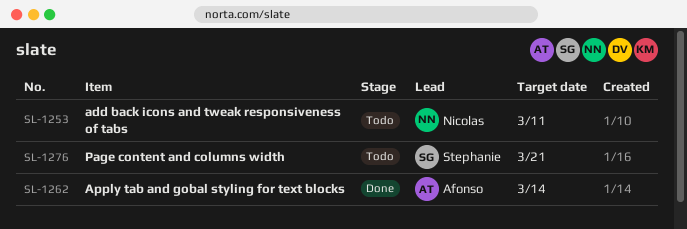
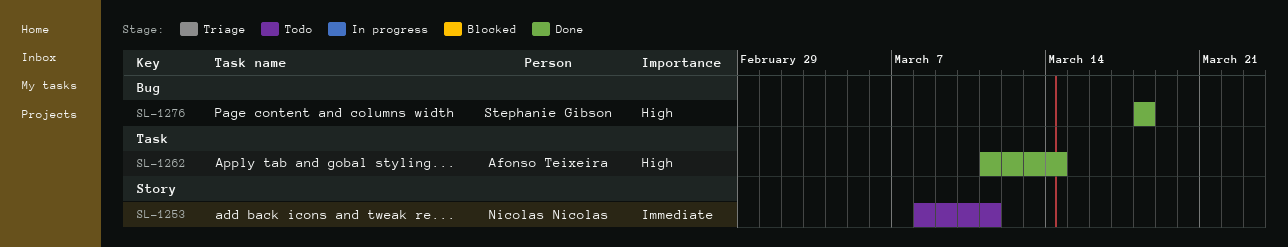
SL-1276, status: Todo -> Done
SL-1276, due: Mar 21 -> Mar 18

